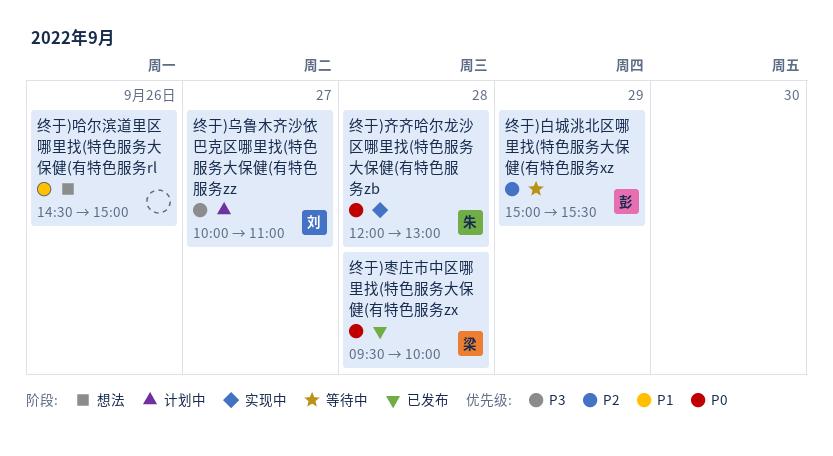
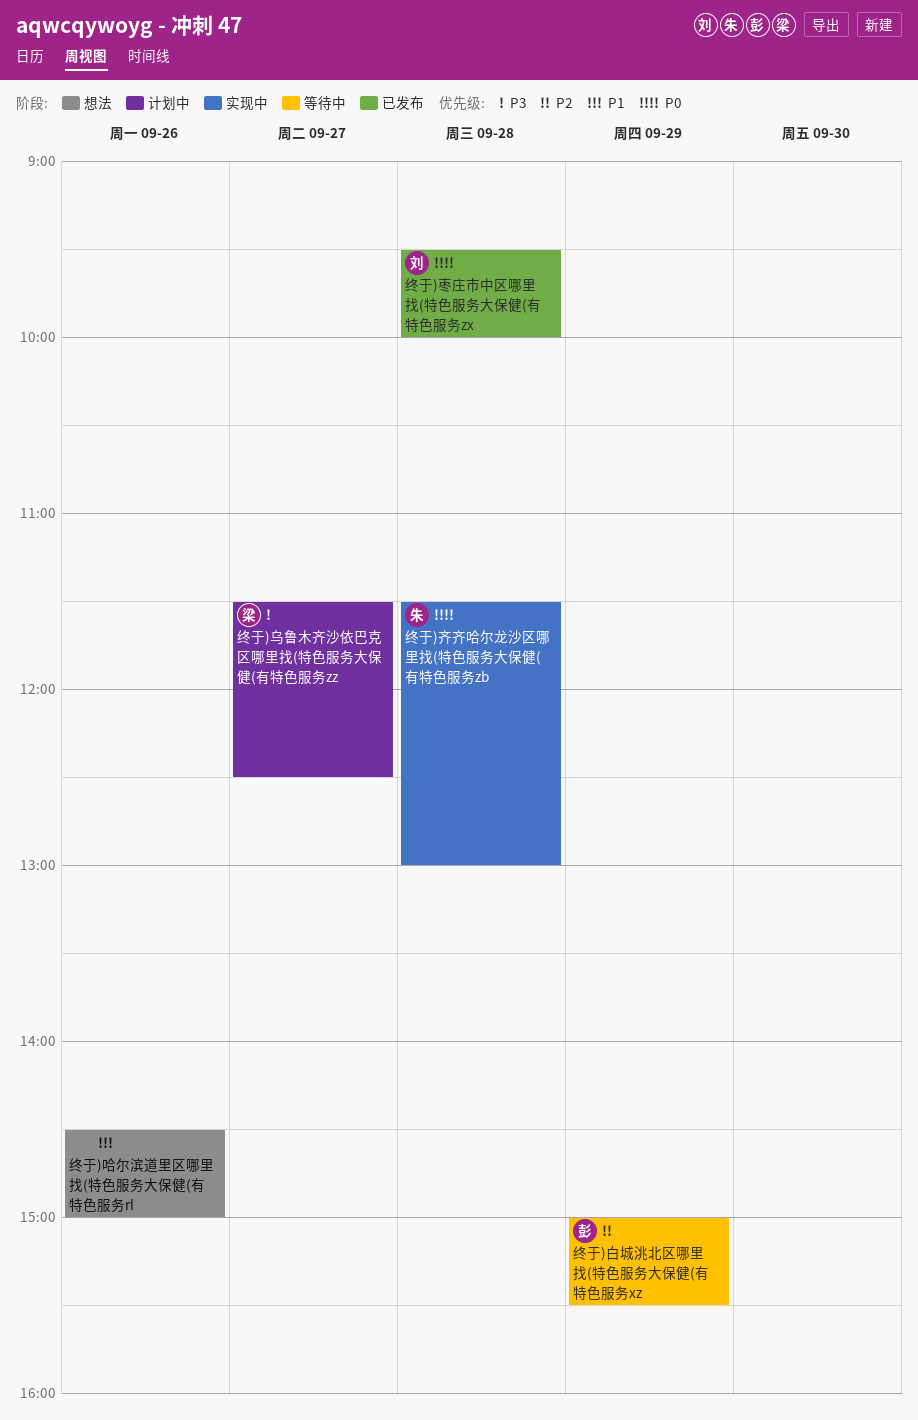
终于)乌鲁木齐沙依巴克区哪里找(特色服务大保健(有特色服务zz, owner: 刘 -> 梁
终于)乌鲁木齐沙依巴克区哪里找(特色服务大保健(有特色服务zz, begins: 10:00 -> 11:30
终于)乌鲁木齐沙依巴克区哪里找(特色服务大保健(有特色服务zz, ends: 11:00 -> 12:30
终于)枣庄市中区哪里找(特色服务大保健(有特色服务zx, owner: 梁 -> 刘
终于)齐齐哈尔龙沙区哪里找(特色服务大保健(有特色服务zb, begins: 12:00 -> 11:30

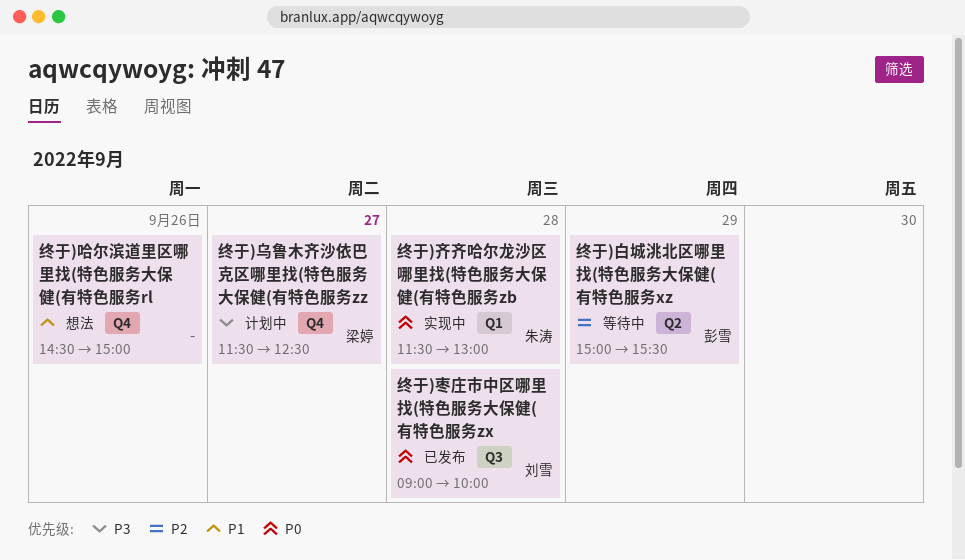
终于)枣庄市中区哪里找(特色服务大保健(有特色服务zx, begins: 09:30 -> 09:00

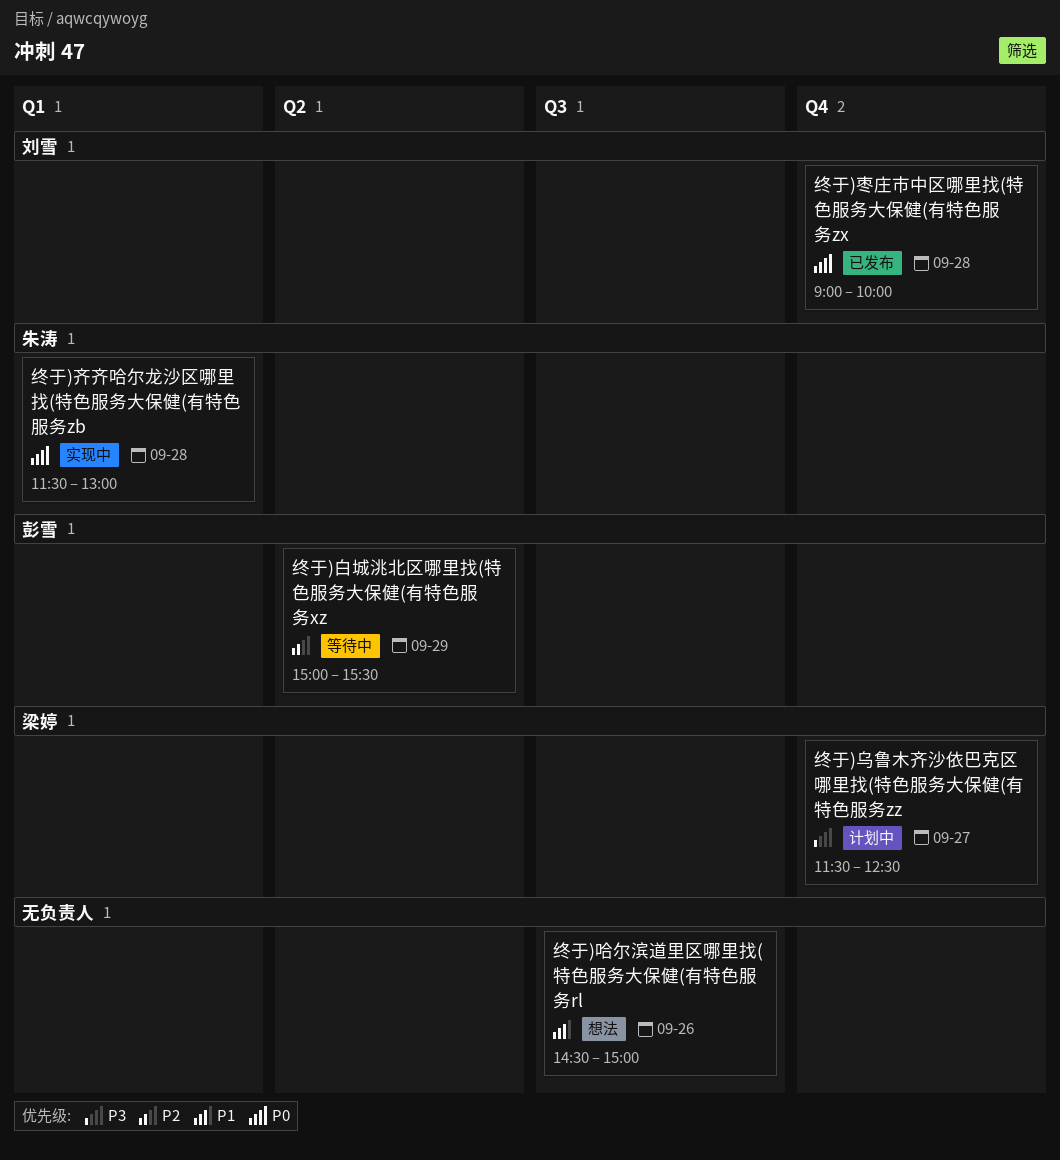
终于)哈尔滨道里区哪里找(特色服务大保健(有特色服务rl, label: Q4 -> Q3
终于)枣庄市中区哪里找(特色服务大保健(有特色服务zx, label: Q3 -> Q4

